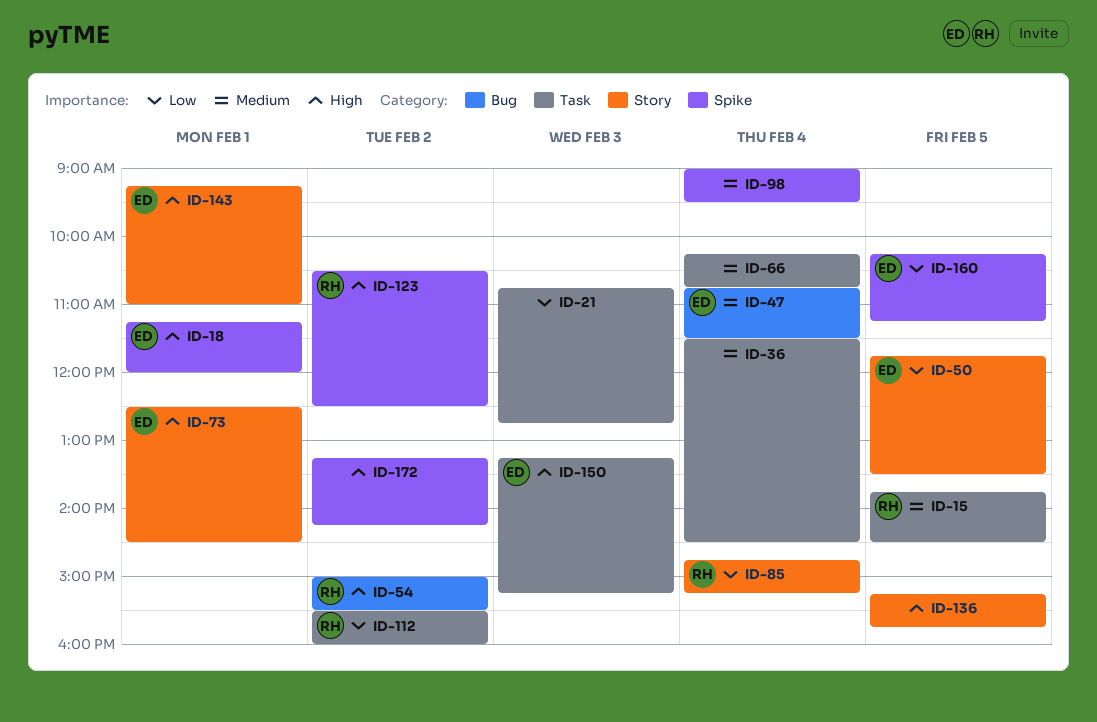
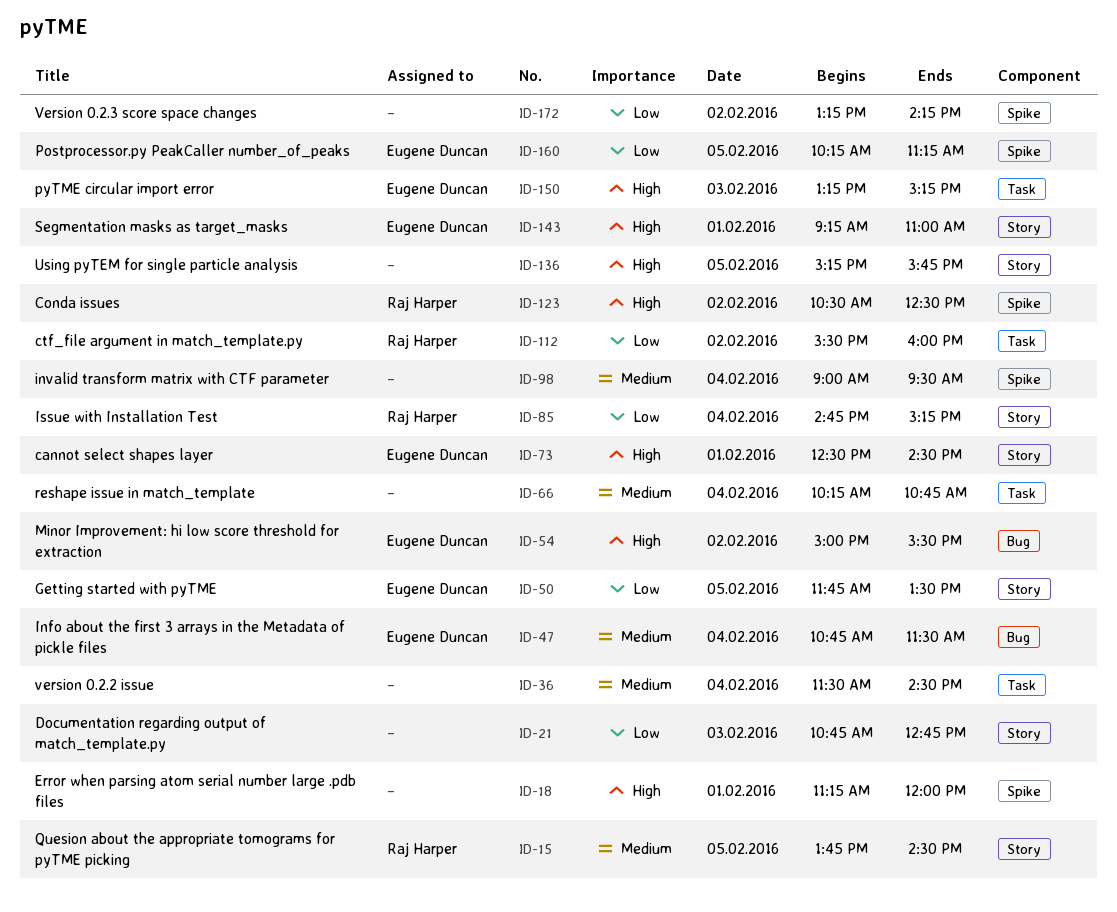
ID-15, label: Task -> Story
ID-18, owner: Eugene Duncan -> none
ID-21, label: Task -> Story
ID-54, owner: Raj Harper -> Eugene Duncan
ID-172, priority: High -> Low

